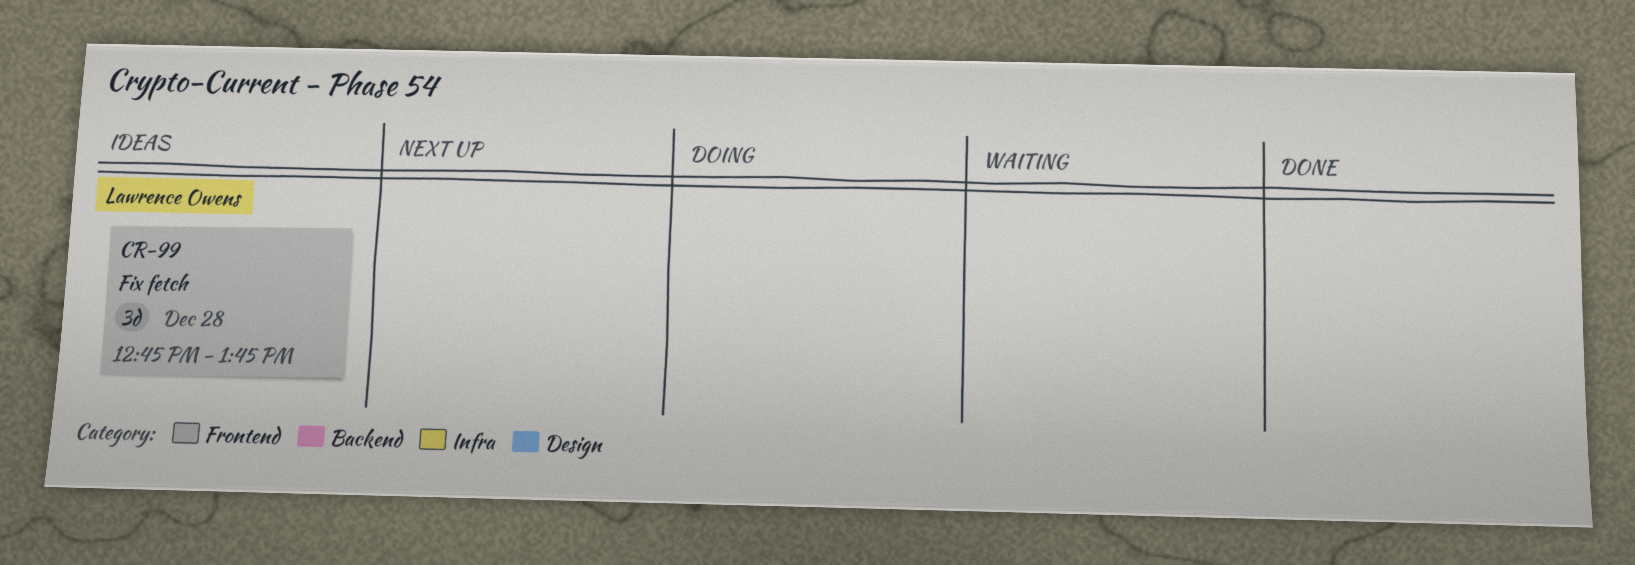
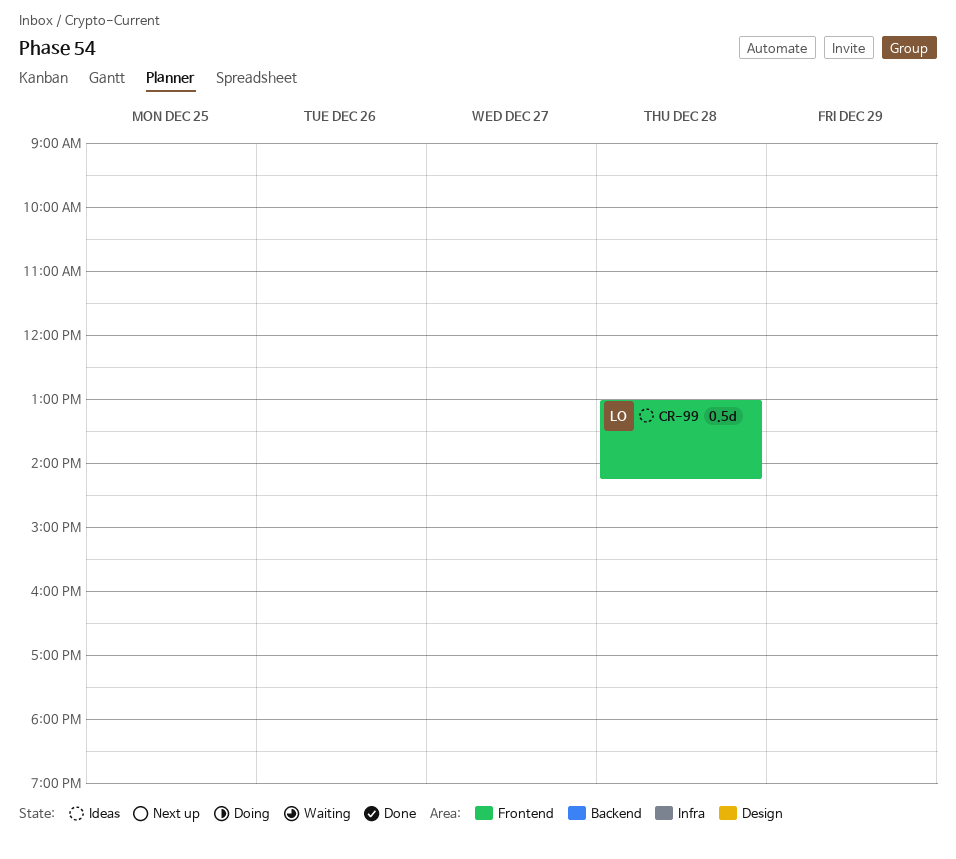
CR-99, estimate: 3d -> 0.5d
CR-99, begins: 12:45 -> 13:00
CR-99, ends: 13:45 -> 14:15

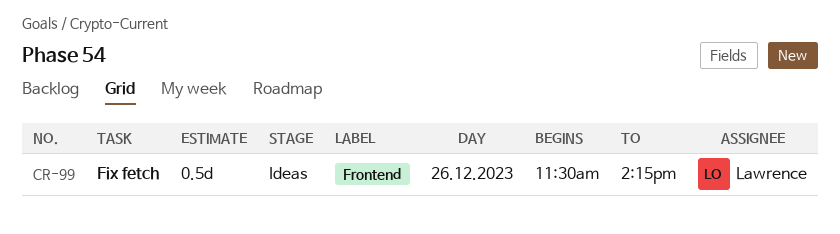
CR-99, day: Dec 28 -> Dec 26
CR-99, begins: 13:00 -> 11:30

